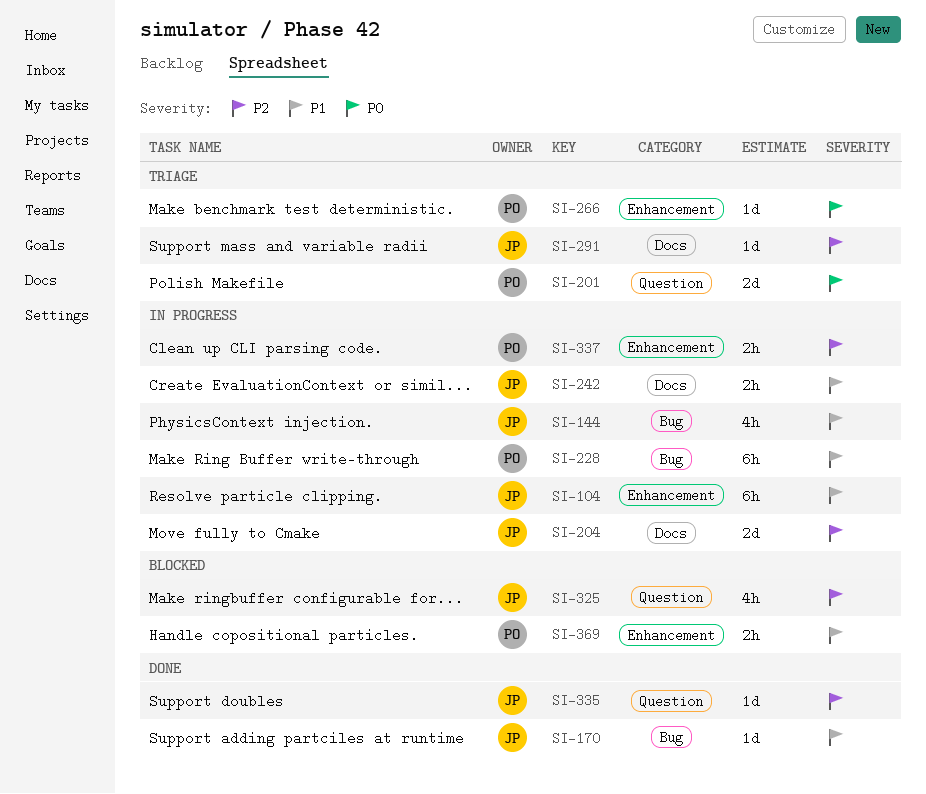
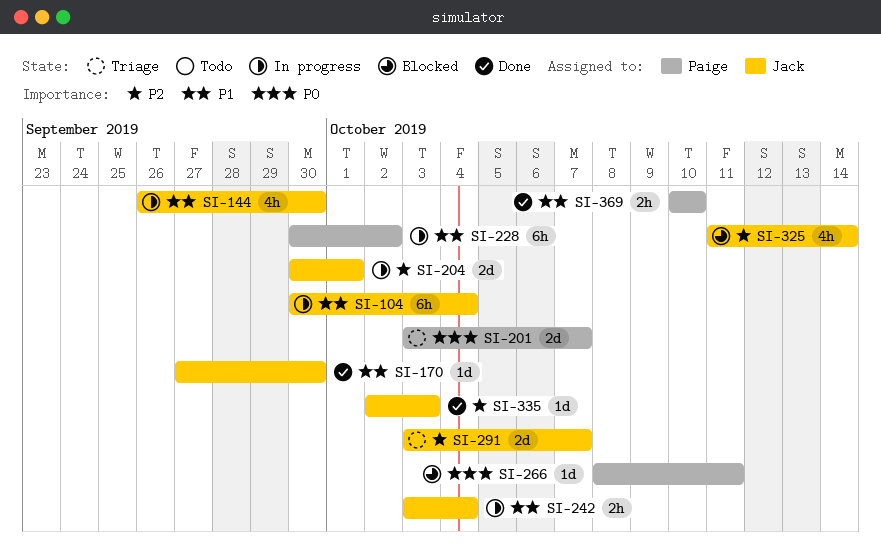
SI-266, status: Triage -> Blocked
SI-291, estimate: 1d -> 2d
SI-337: present -> none
SI-369, status: Blocked -> Done

